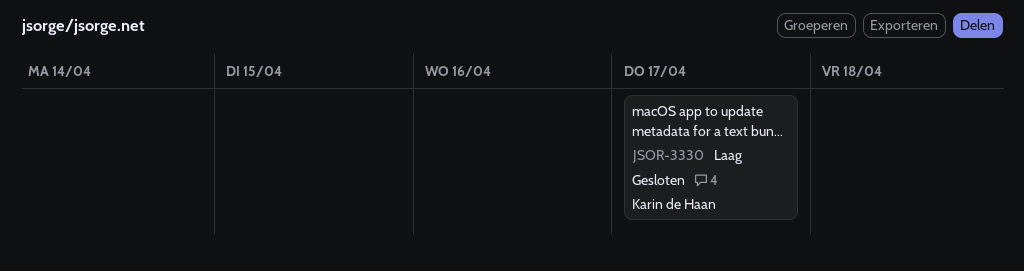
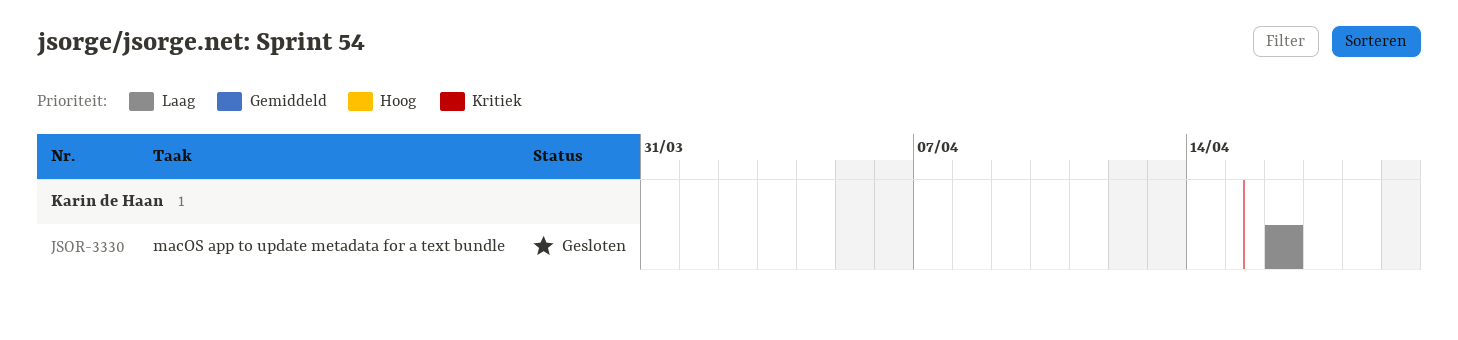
JSOR-3330, due: Apr 17 -> Apr 16

